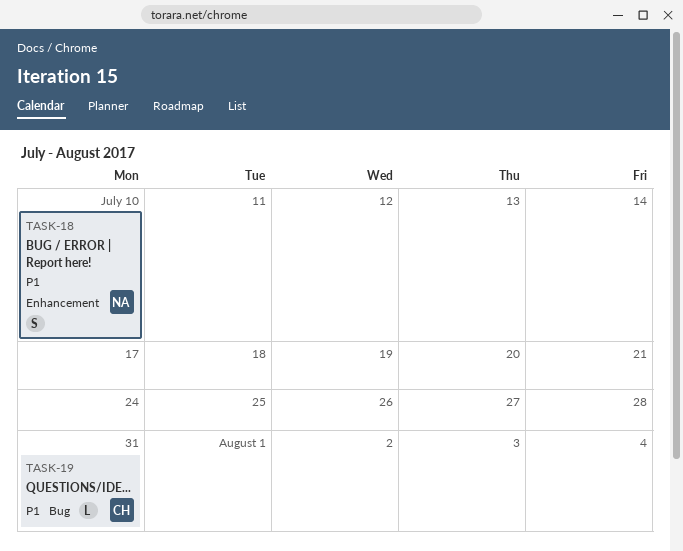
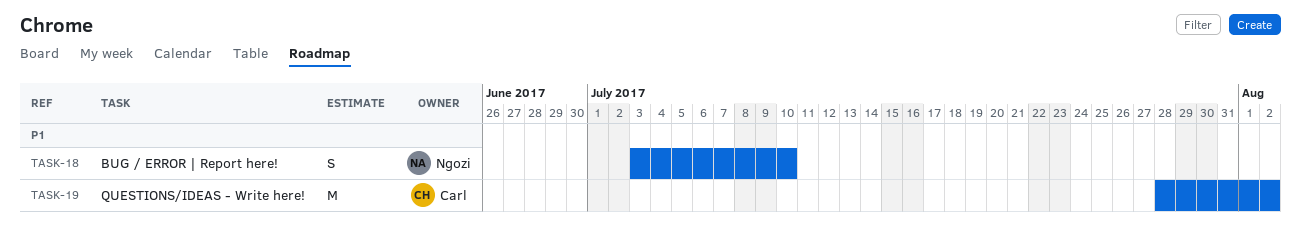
TASK-19, estimate: L -> M
TASK-19, due: Jul 31 -> Aug 2

